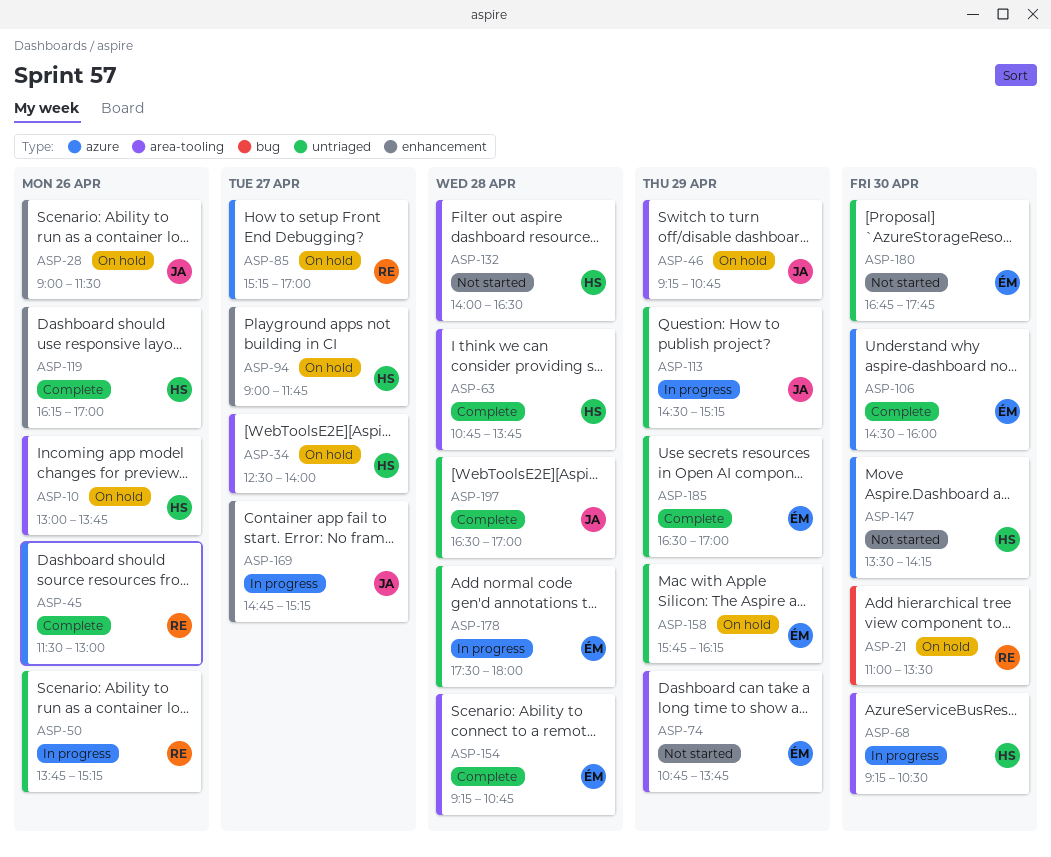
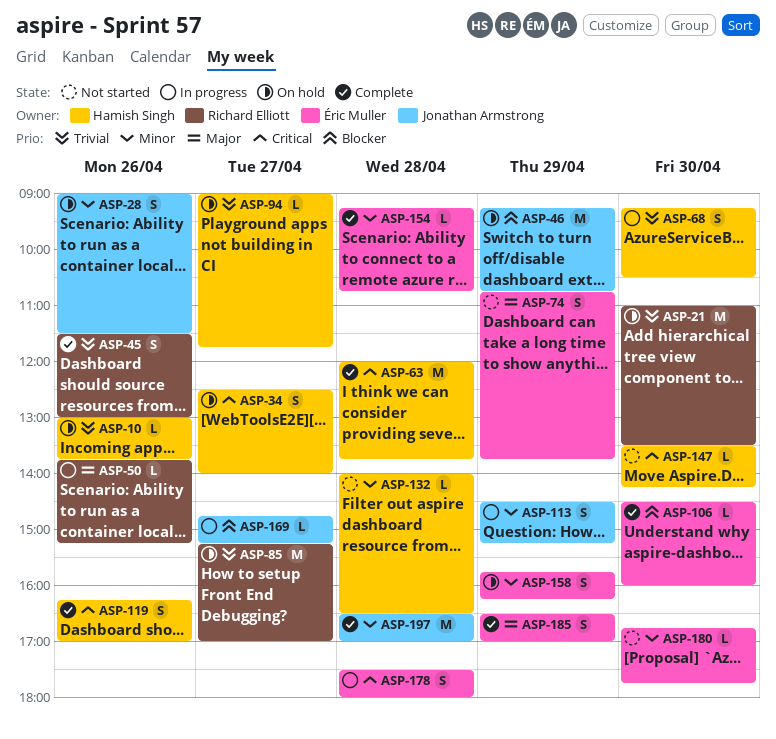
ASP-63, begins: 10:45 -> 12:00

